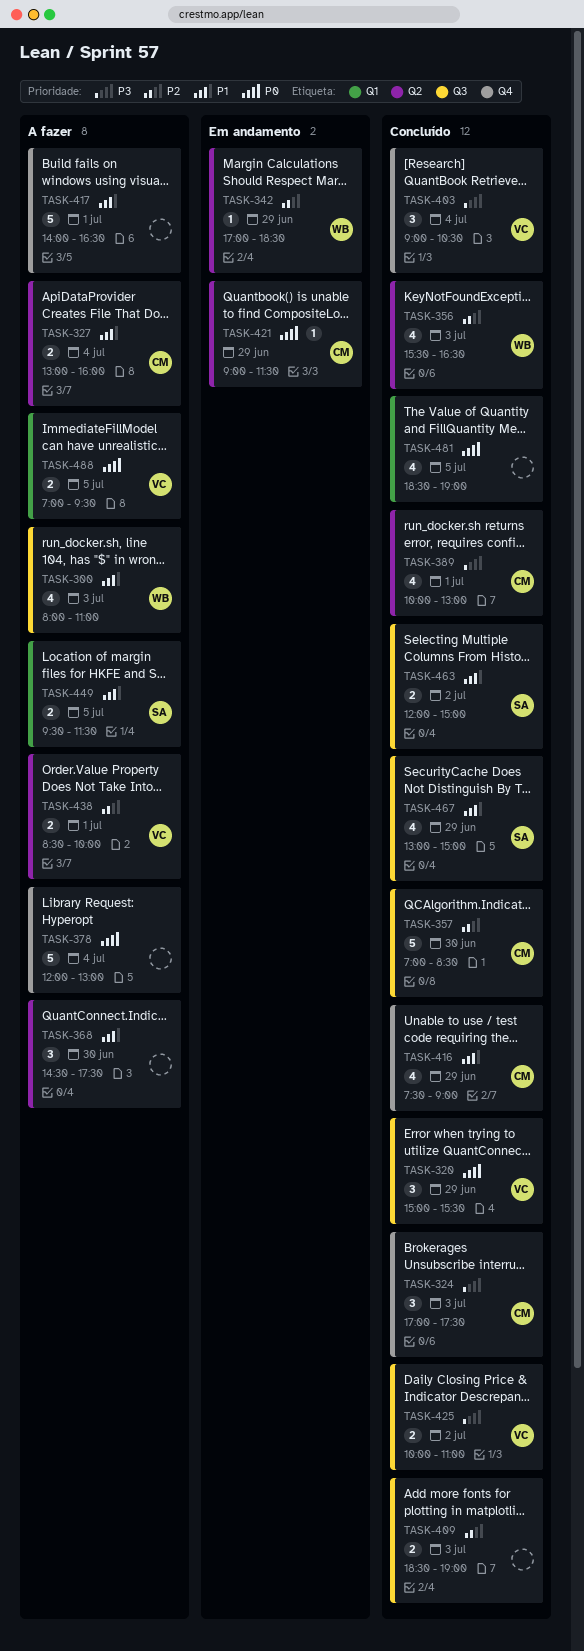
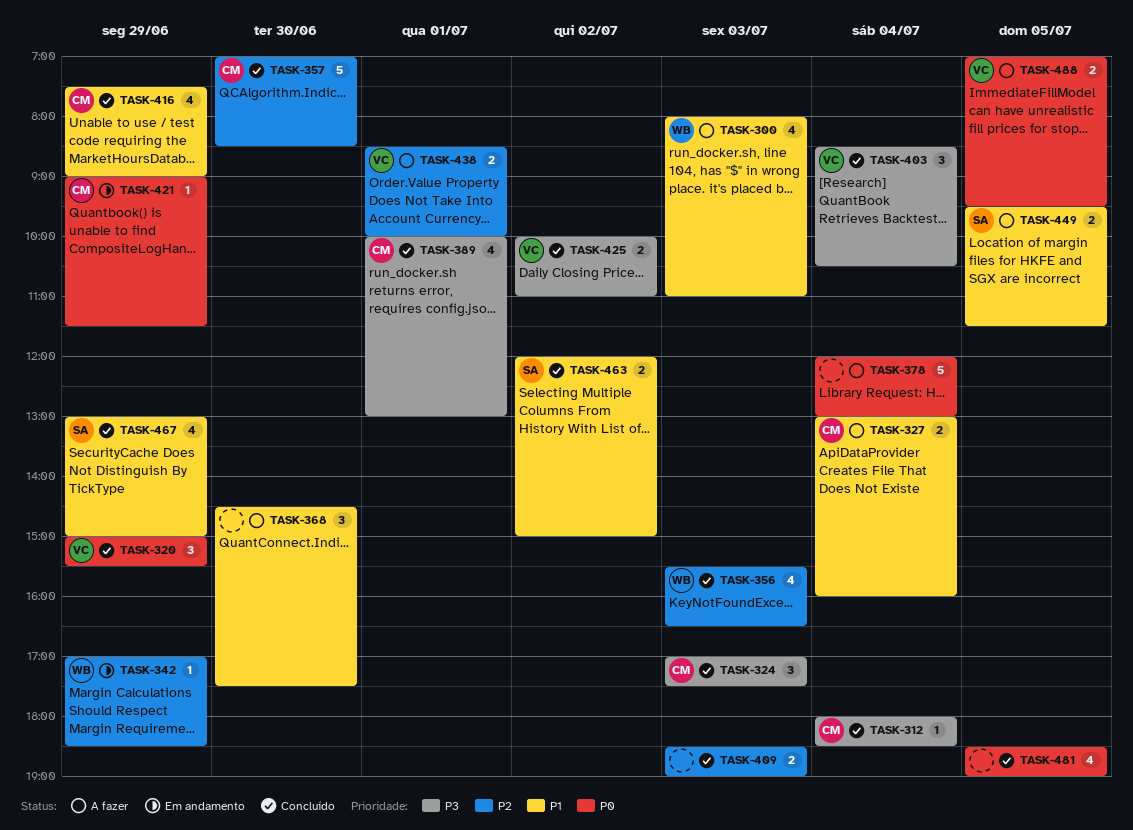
TASK-312: none -> present
TASK-403, begins: 09:00 -> 08:30
TASK-417: present -> none

